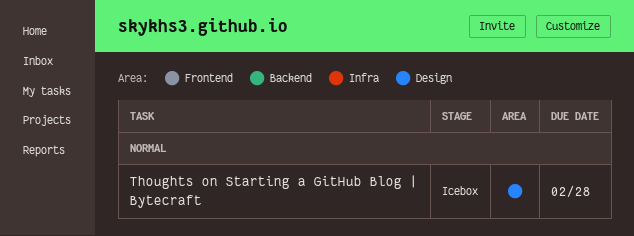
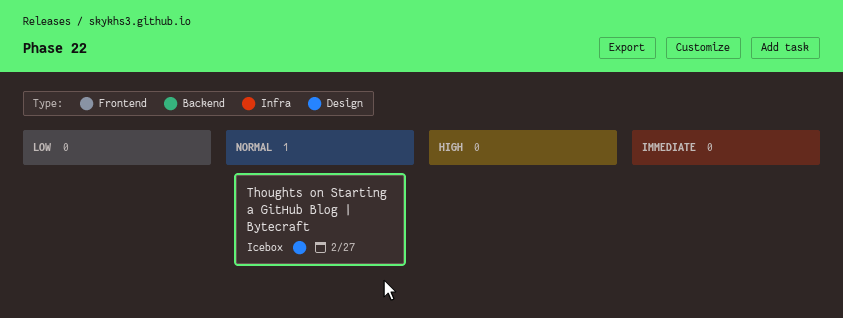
Thoughts on Starting a GitHub Blog | Bytecraft, due: Feb 28 -> Feb 27

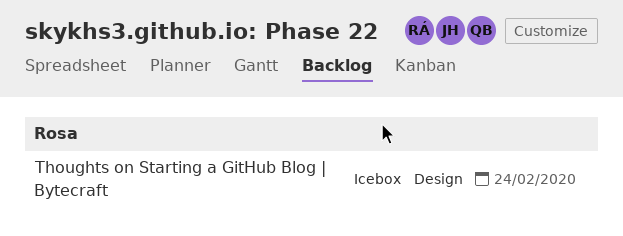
Thoughts on Starting a GitHub Blog | Bytecraft, due: Feb 27 -> Feb 24

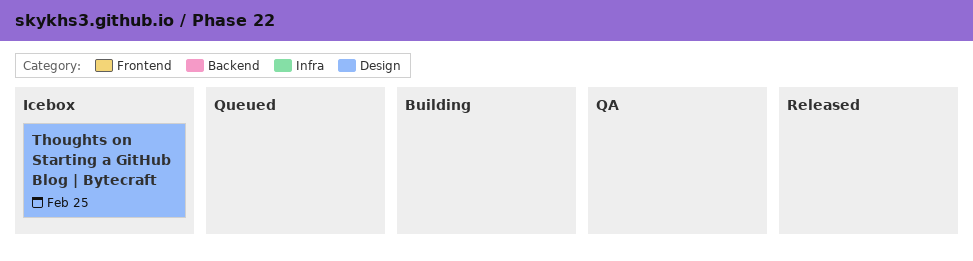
Thoughts on Starting a GitHub Blog | Bytecraft, due: Feb 24 -> Feb 25

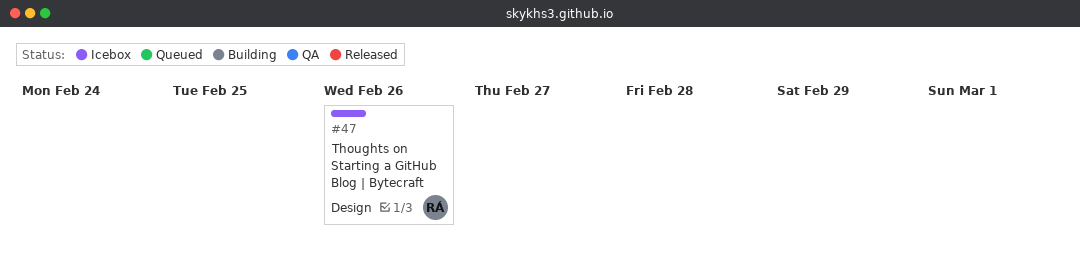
Thoughts on Starting a GitHub Blog | Bytecraft, due: Feb 25 -> Feb 26

